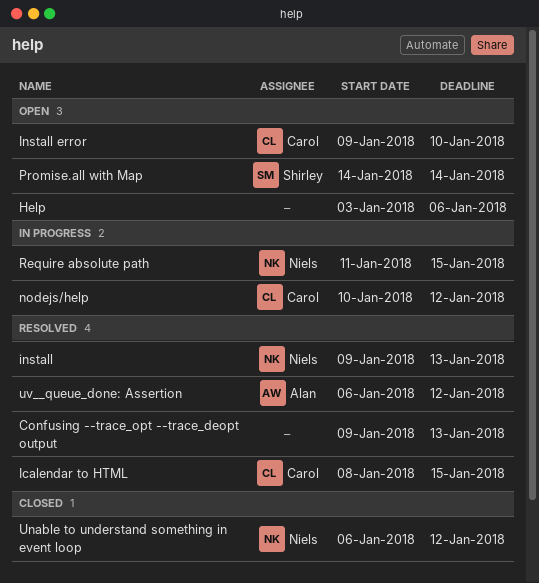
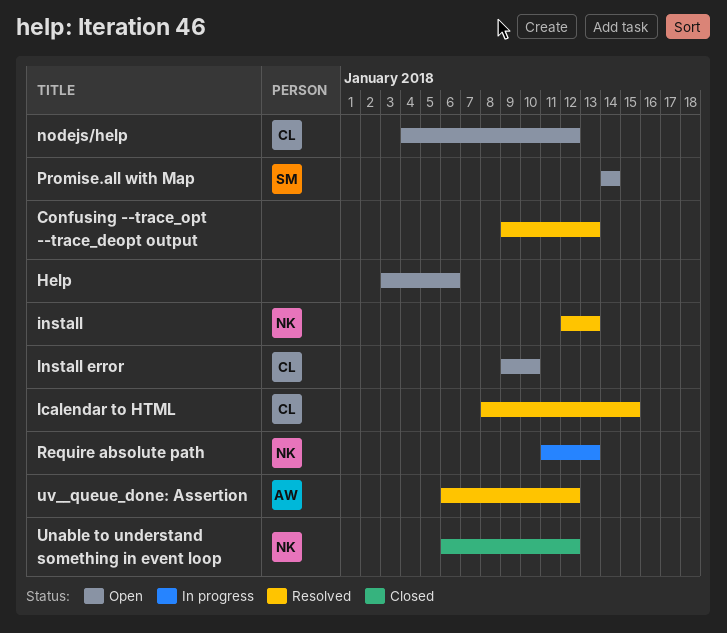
install, start: Jan 9 -> Jan 12
nodejs/help, status: In progress -> Open
nodejs/help, start: Jan 10 -> Jan 4
Require absolute path, due: Jan 15 -> Jan 13

